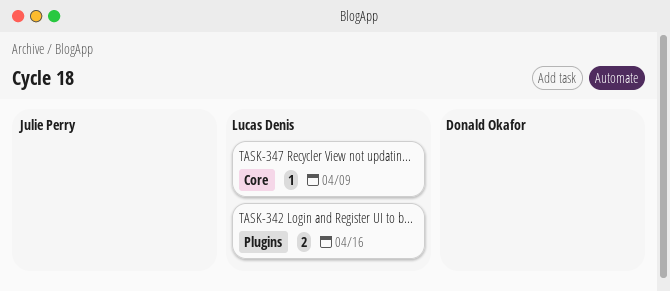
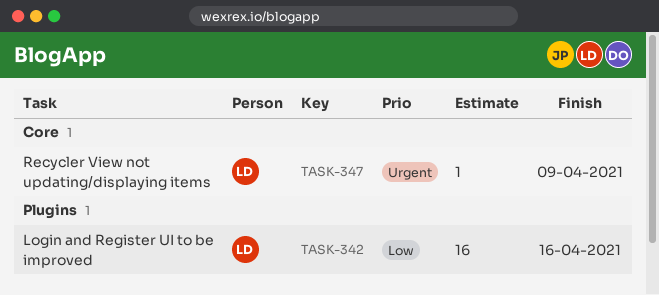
TASK-342, estimate: 2 -> 16

